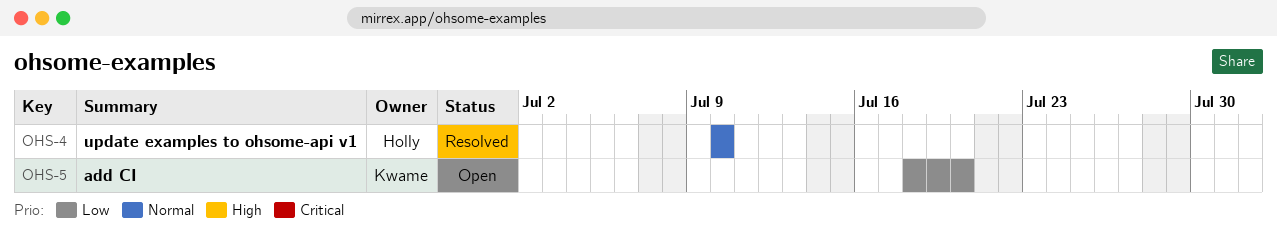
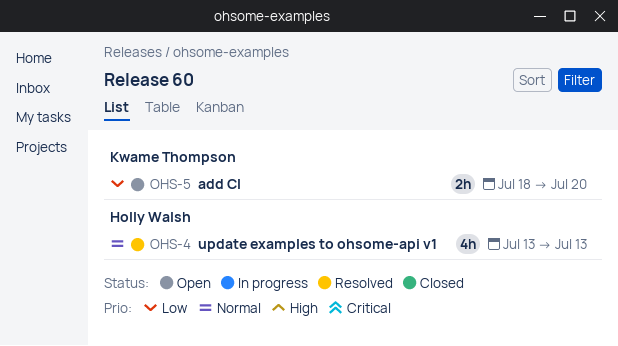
OHS-4, start: Jul 10 -> Jul 13
OHS-4, due: Jul 10 -> Jul 13

